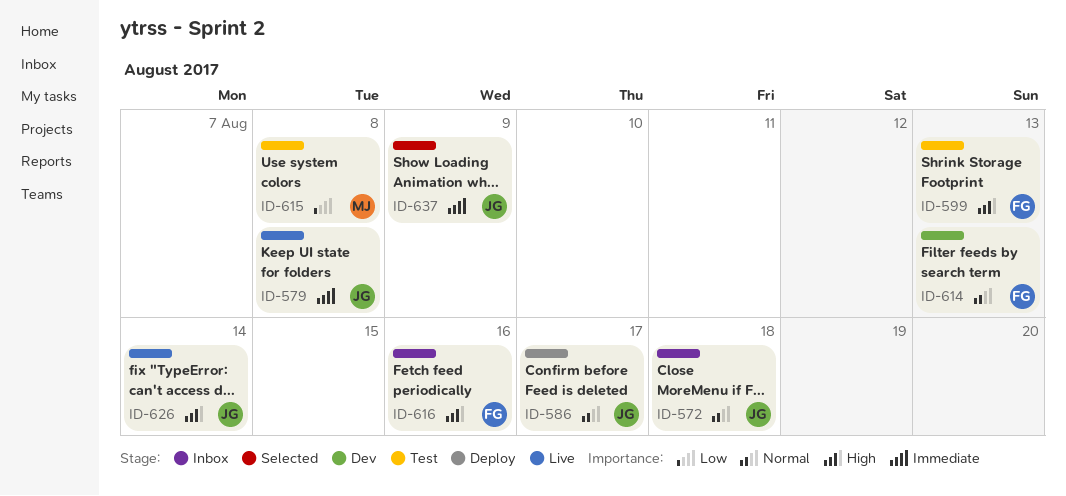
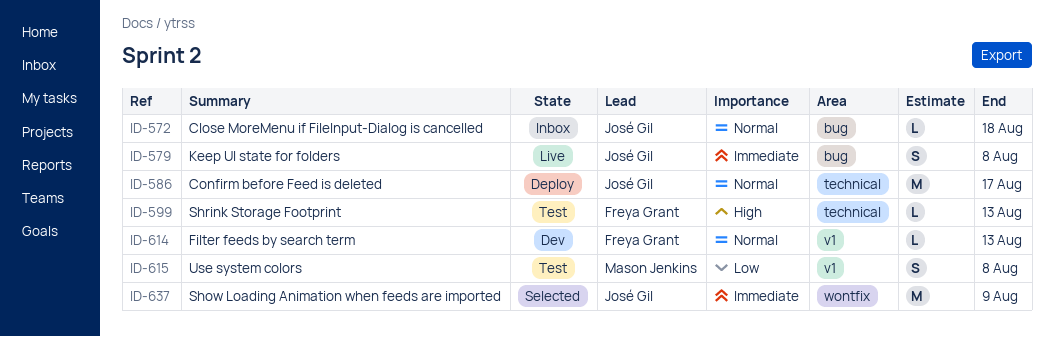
ID-616: present -> none
ID-626: present -> none

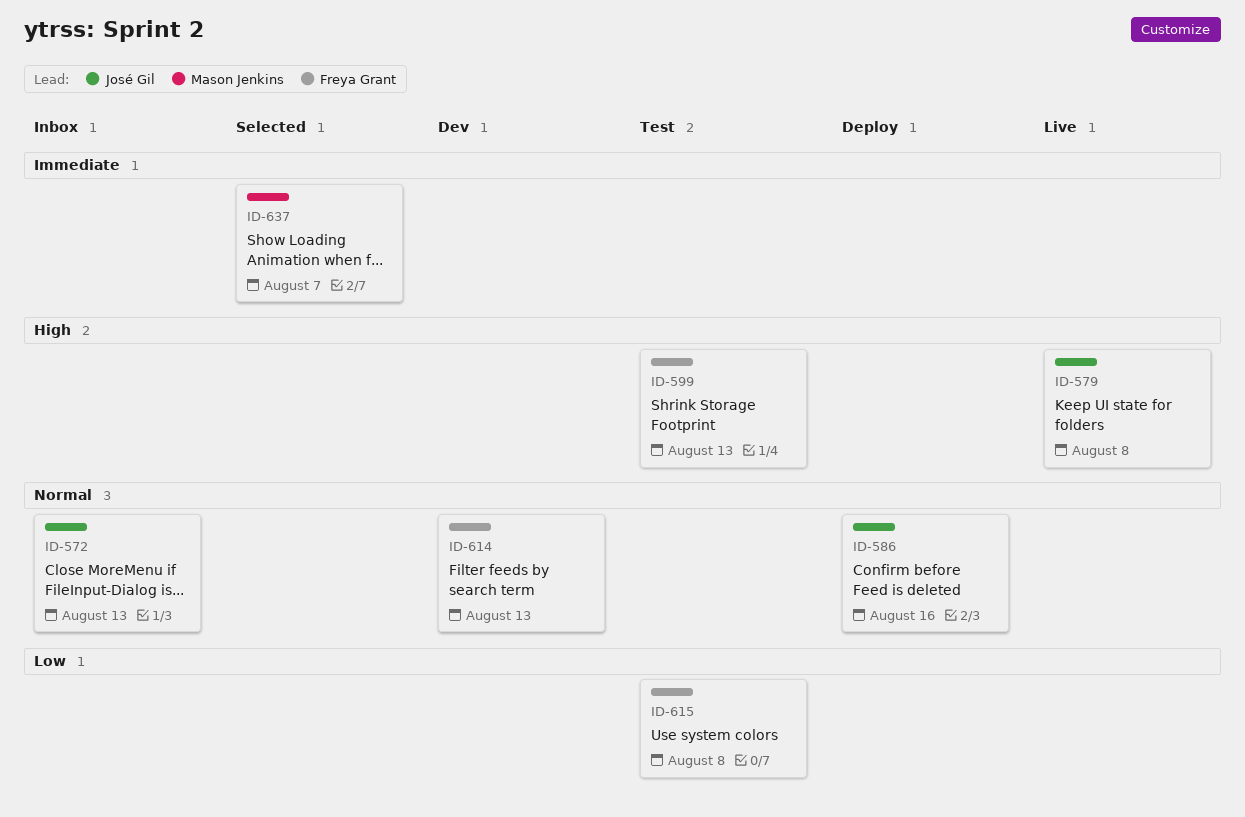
ID-572, due: Aug 18 -> Aug 13
ID-579, priority: Immediate -> High
ID-586, due: Aug 17 -> Aug 16
ID-615, owner: Mason Jenkins -> Freya Grant
ID-637, owner: José Gil -> Mason Jenkins
ID-637, due: Aug 9 -> Aug 7

